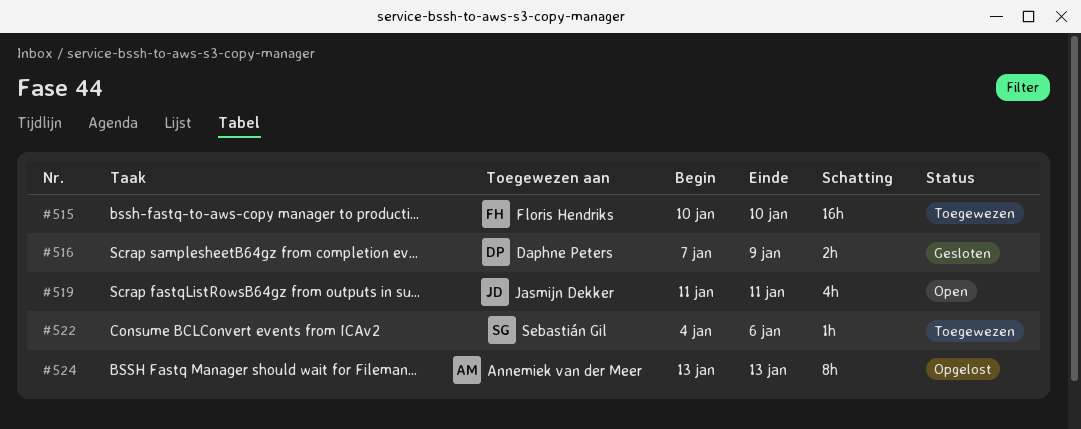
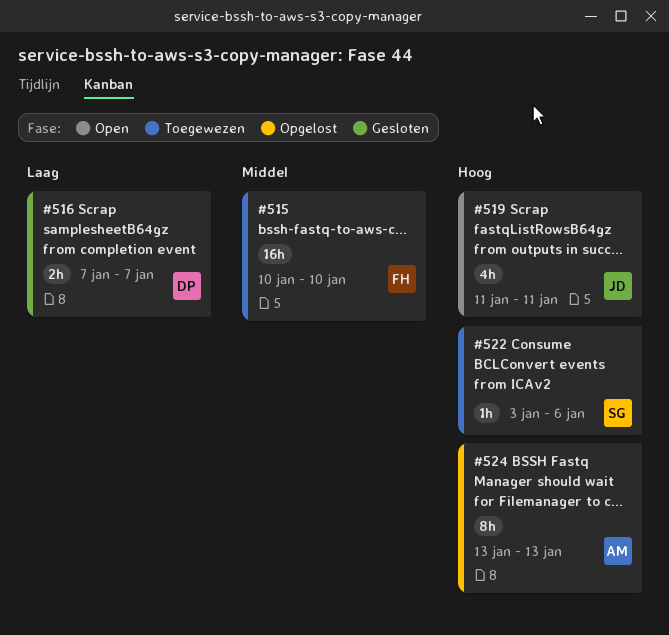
#516, due: Jan 9 -> Jan 7
#522, start: Jan 4 -> Jan 3

